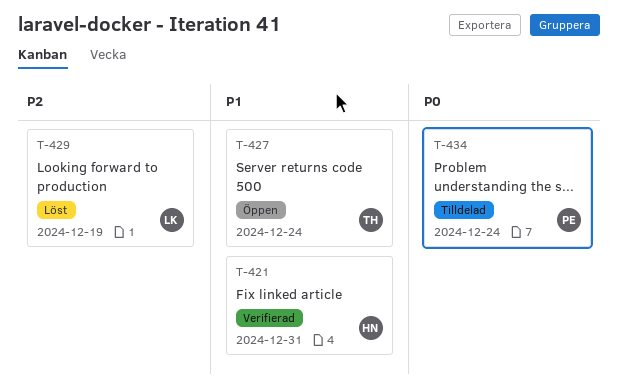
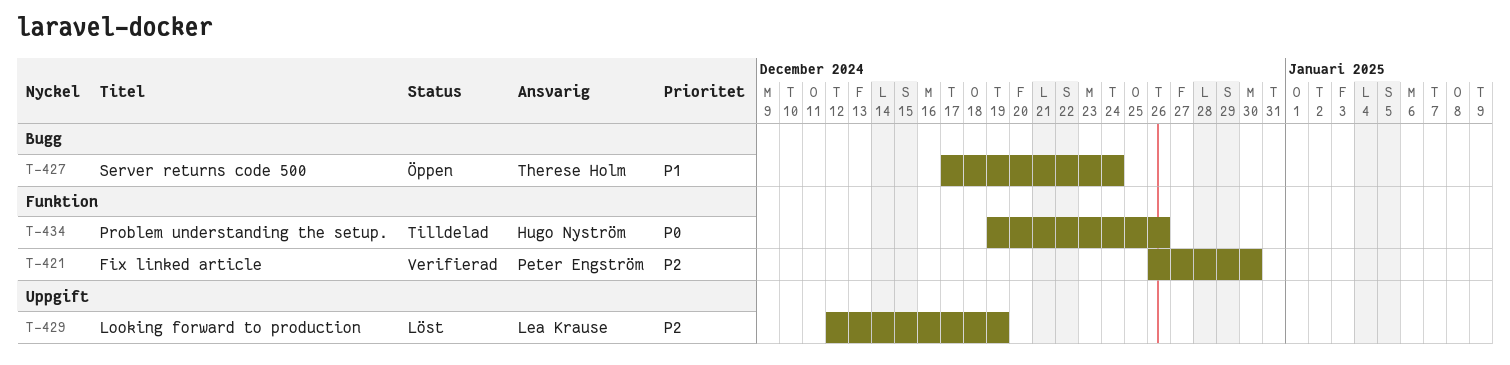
T-421, owner: Hugo Nyström -> Peter Engström
T-421, priority: P1 -> P2
T-421, due: Dec 31 -> Dec 30
T-434, owner: Peter Engström -> Hugo Nyström
T-434, due: Dec 24 -> Dec 26

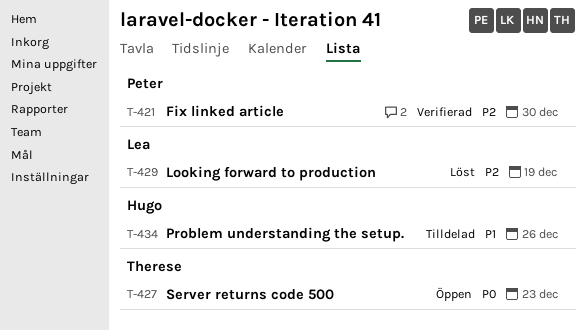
T-427, priority: P1 -> P0
T-427, due: Dec 24 -> Dec 23
T-434, priority: P0 -> P1

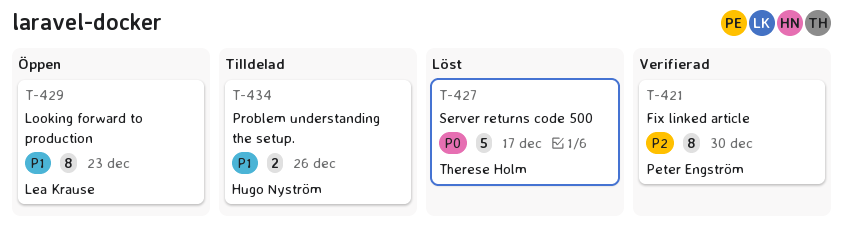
T-427, status: Öppen -> Löst
T-427, due: Dec 23 -> Dec 17
T-429, status: Löst -> Öppen
T-429, priority: P2 -> P1
T-429, due: Dec 19 -> Dec 23

